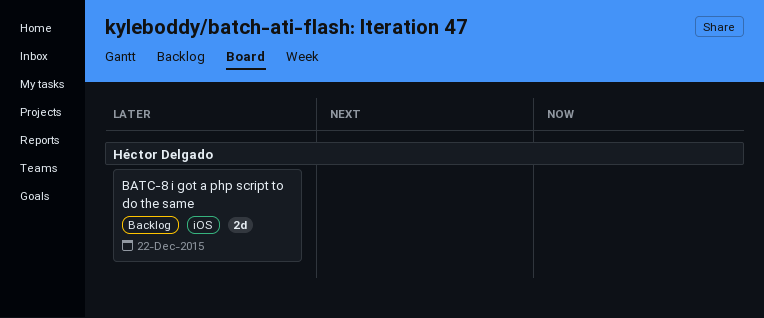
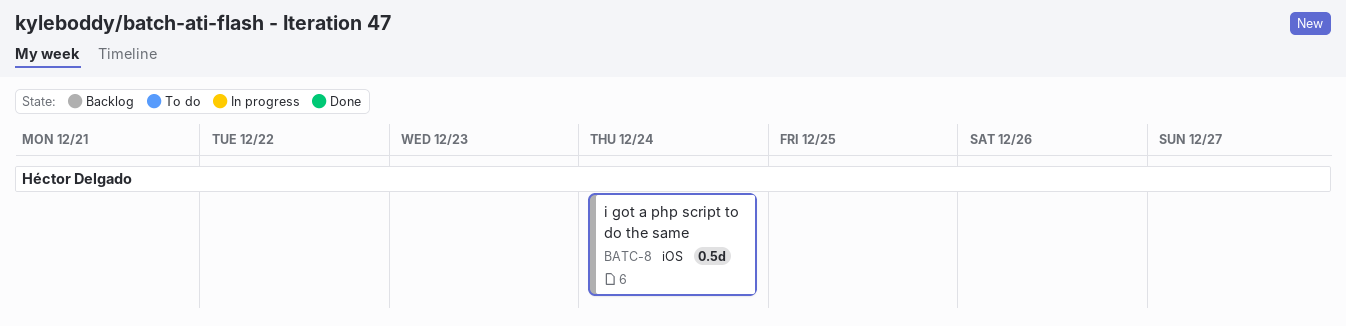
BATC-8, estimate: 2d -> 0.5d
BATC-8, due: Dec 22 -> Dec 24

